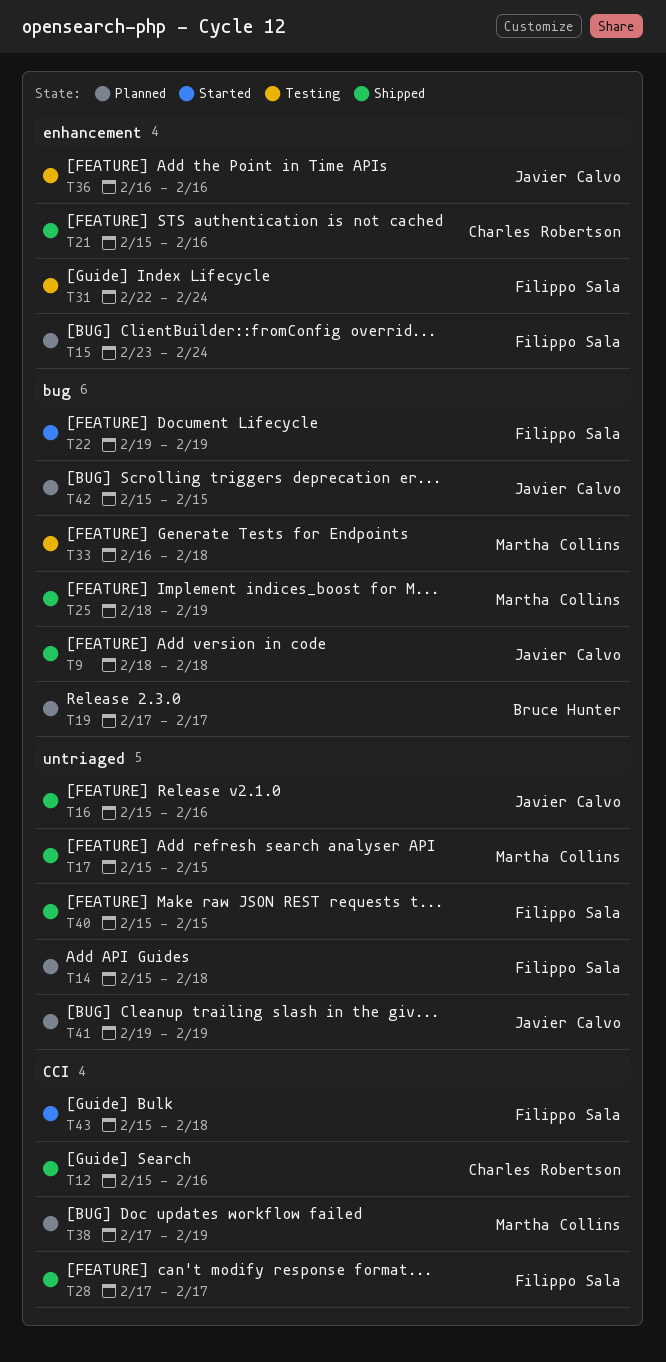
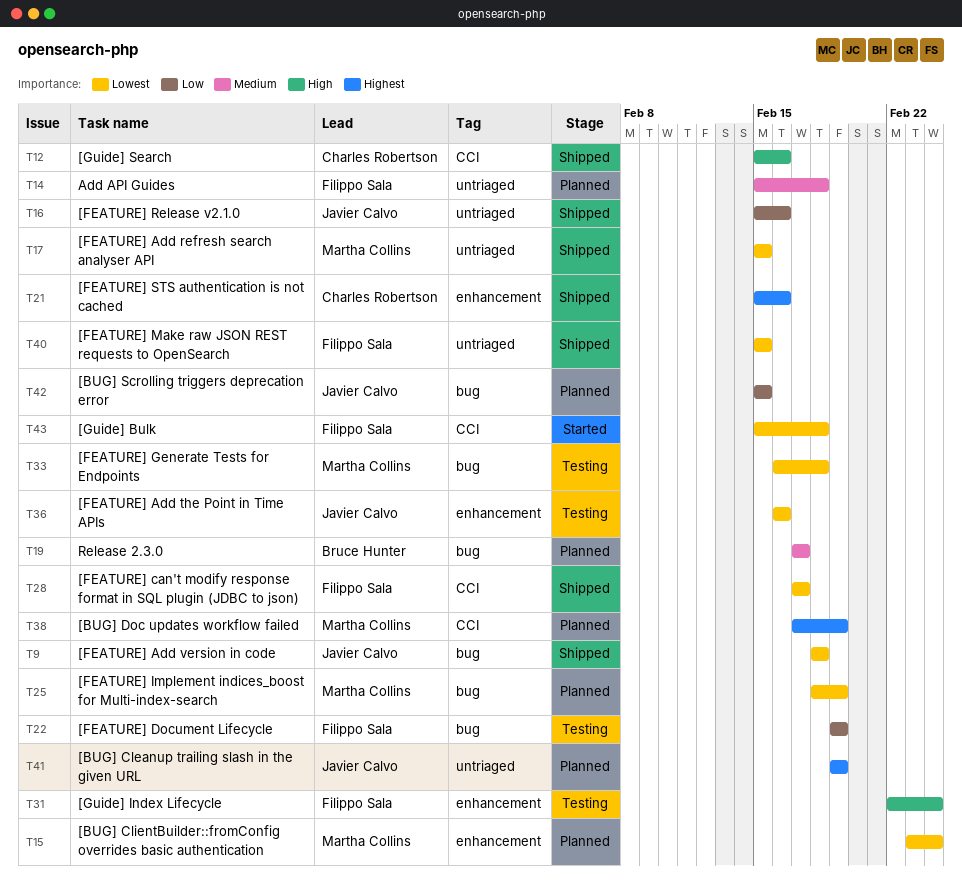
T15, owner: Filippo Sala -> Martha Collins
T22, status: Started -> Testing
T25, status: Shipped -> Planned

